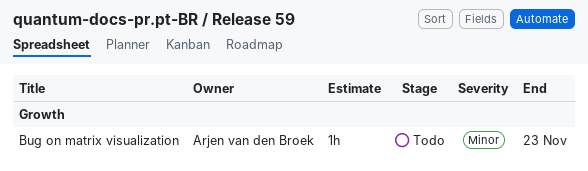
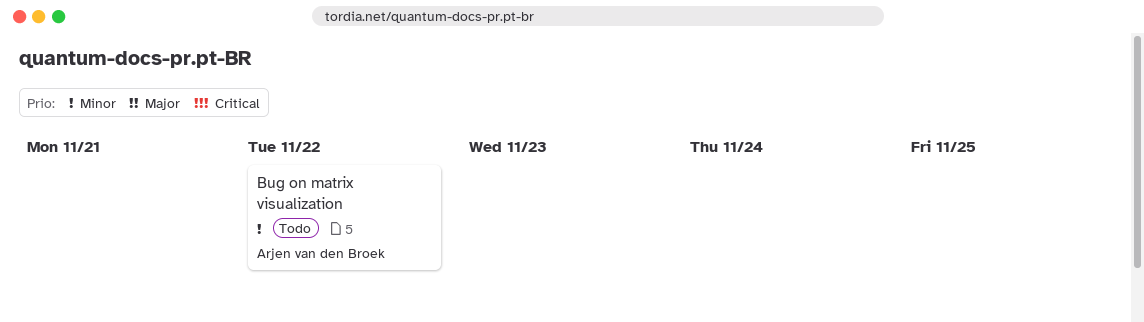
Bug on matrix visualization, due: Nov 23 -> Nov 22

